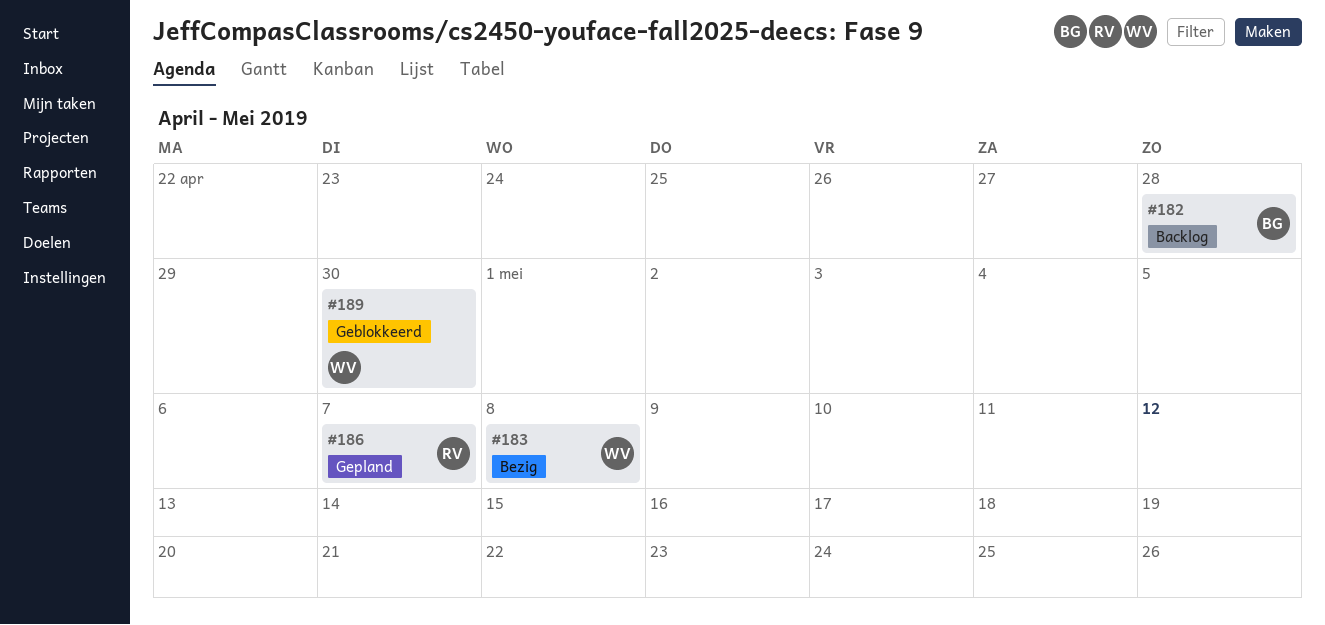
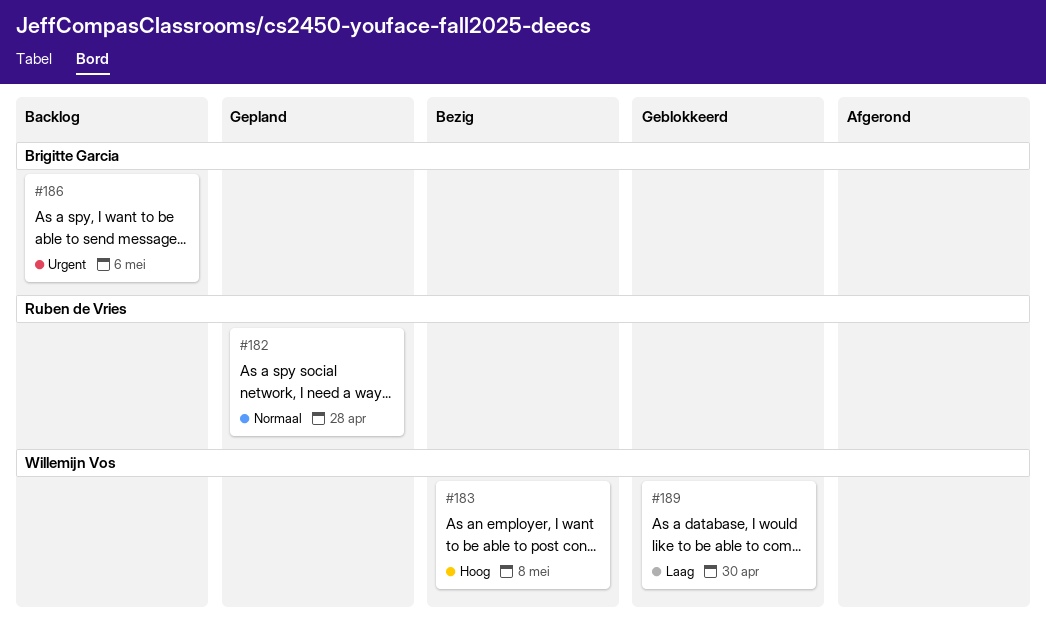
#182, status: Backlog -> Gepland
#182, owner: Brigitte Garcia -> Ruben de Vries
#186, status: Gepland -> Backlog
#186, owner: Ruben de Vries -> Brigitte Garcia
#186, due: May 7 -> May 6

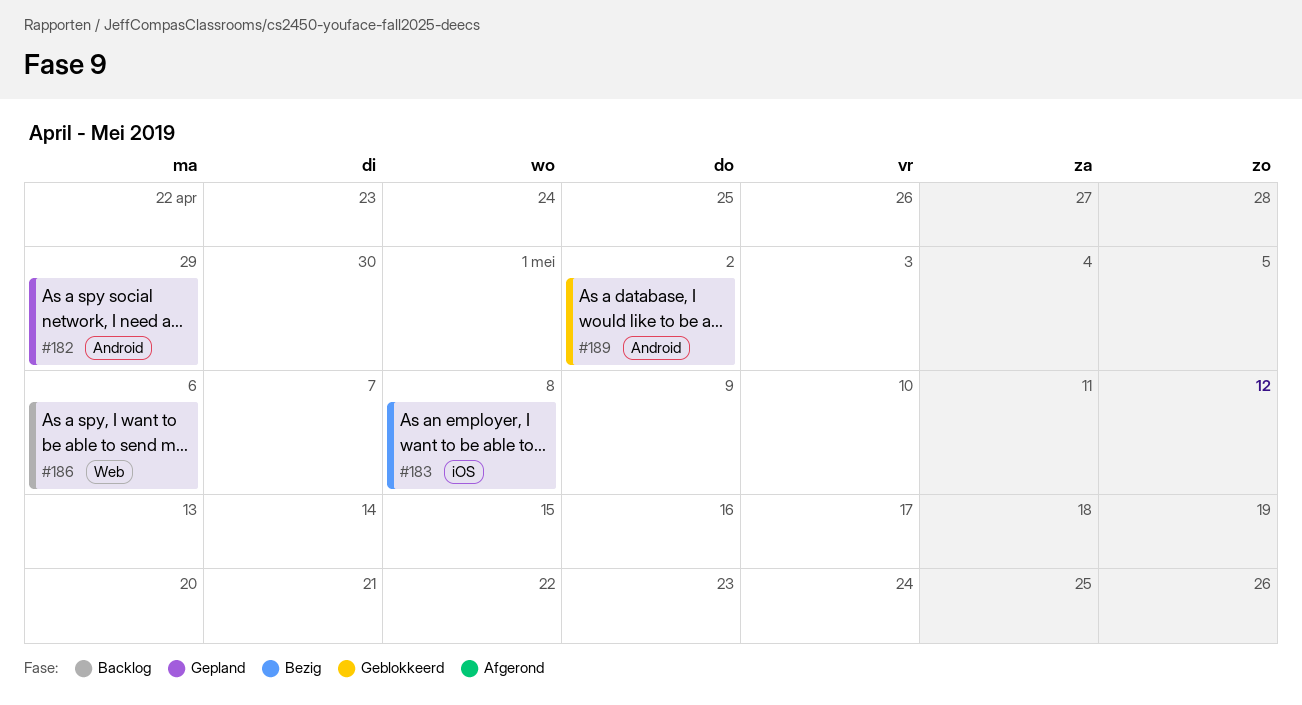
#182, due: Apr 28 -> Apr 29
#189, due: Apr 30 -> May 2

